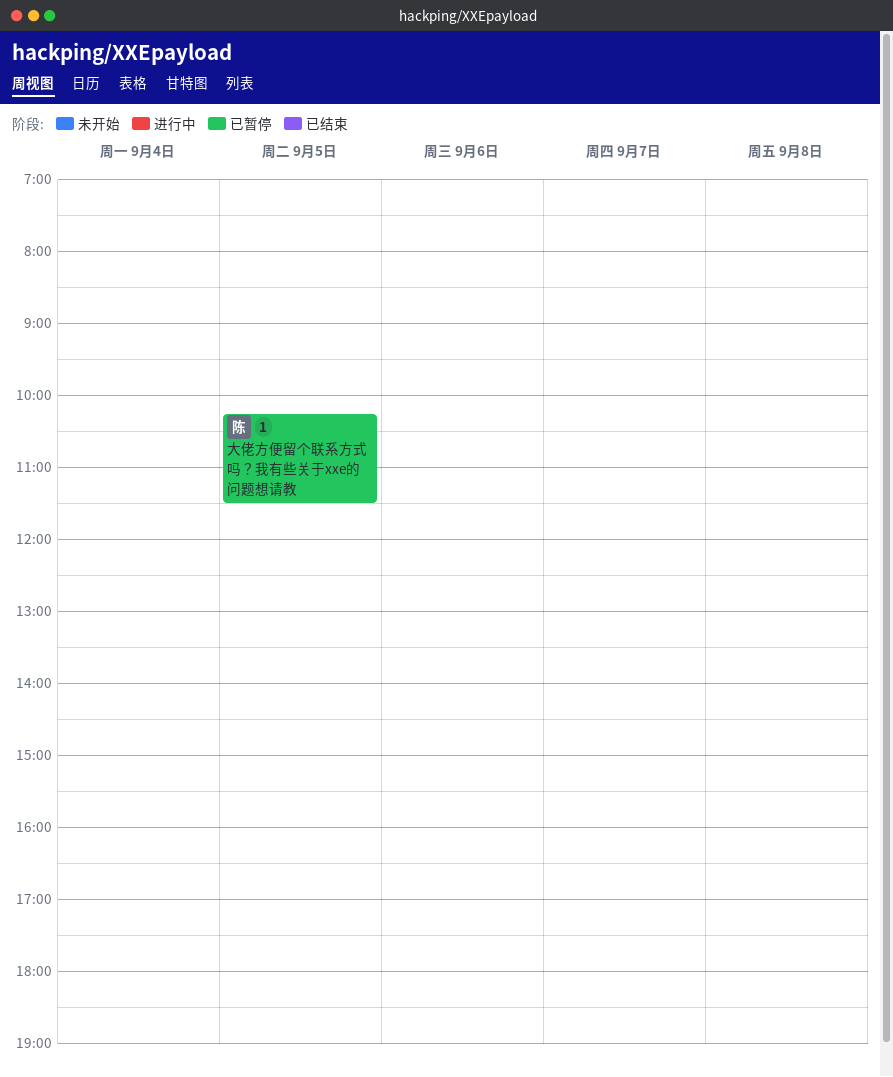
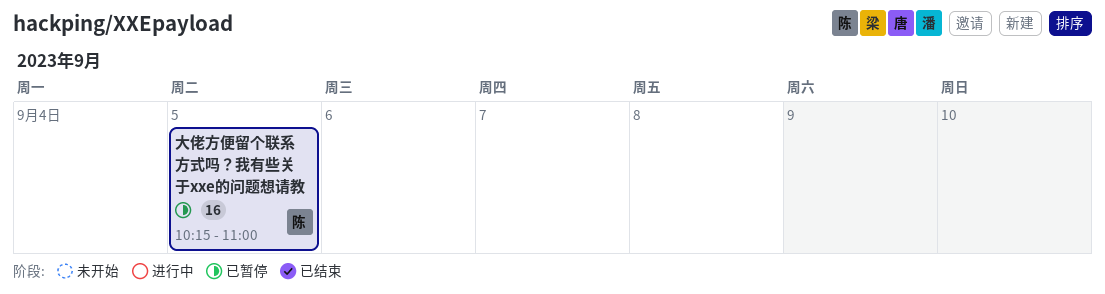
大佬方便留个联系方式吗？我有些关于xxe的问题想请教, estimate: 1 -> 16
大佬方便留个联系方式吗？我有些关于xxe的问题想请教, ends: 11:30 -> 11:00

